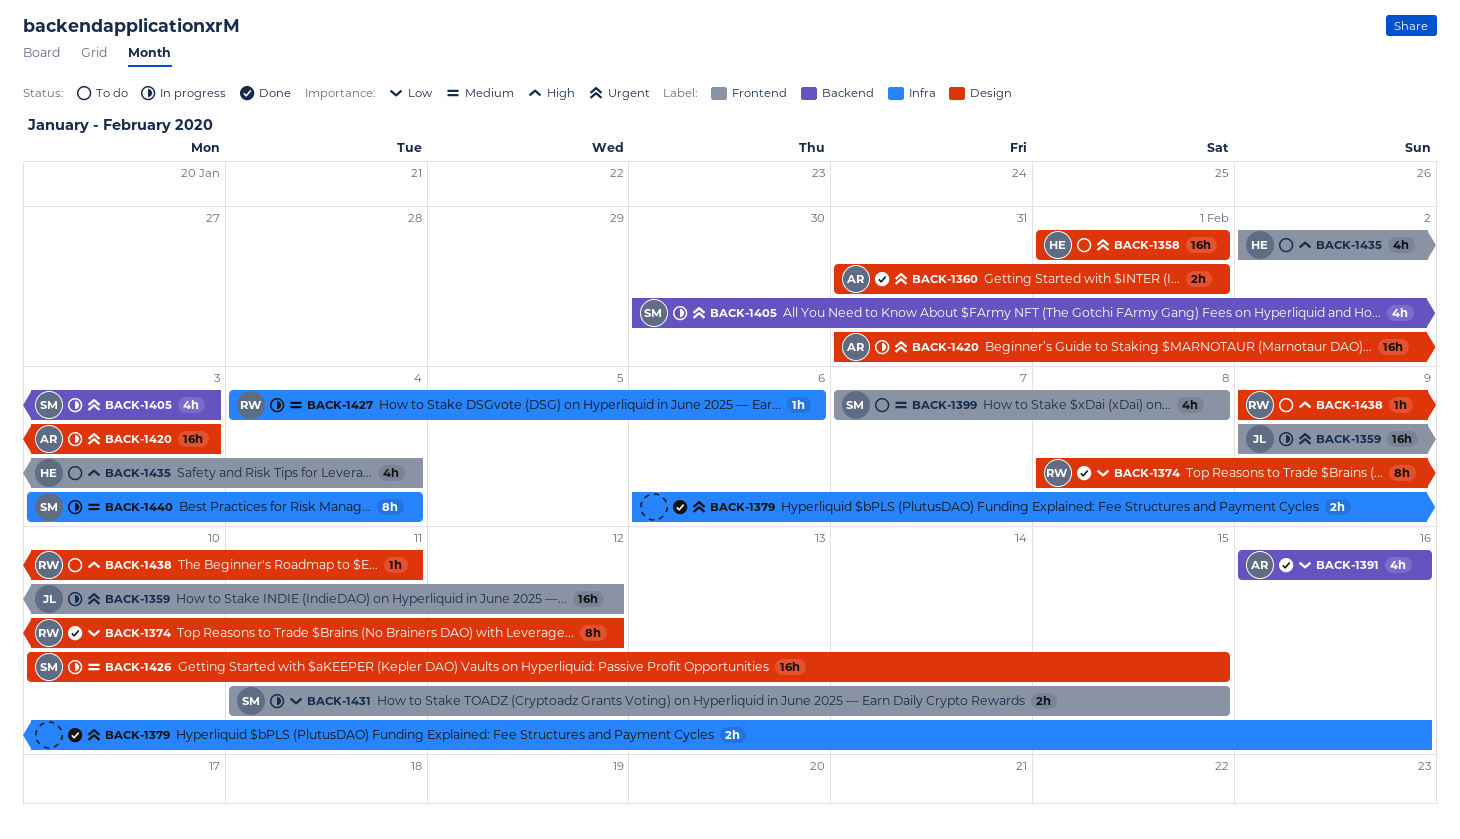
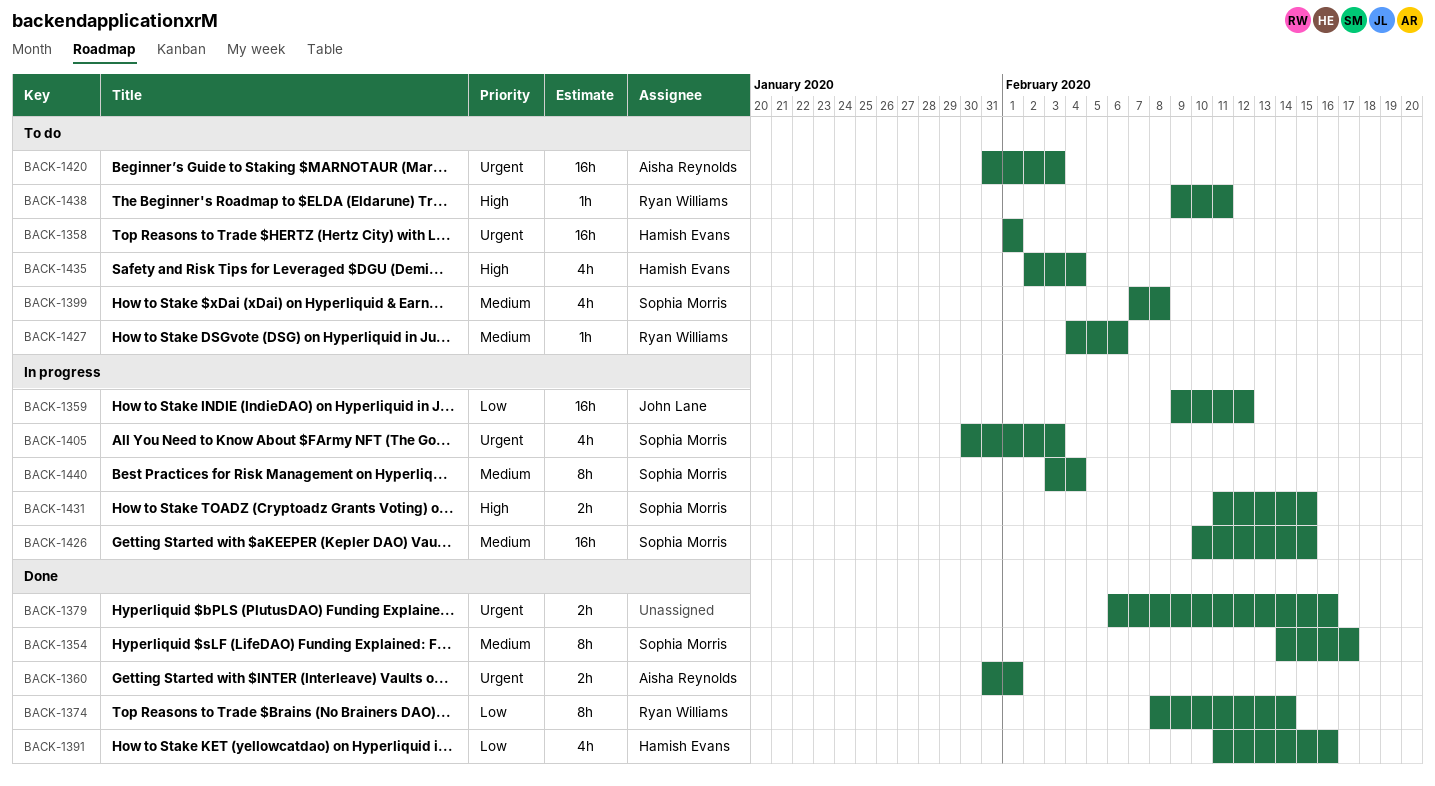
BACK-1354: none -> present
BACK-1359, priority: Urgent -> Low
BACK-1374, due: Feb 12 -> Feb 14
BACK-1391, owner: Aisha Reynolds -> Hamish Evans
BACK-1391, start: Feb 16 -> Feb 11
BACK-1420, status: In progress -> To do
BACK-1427, status: In progress -> To do
BACK-1431, priority: Low -> High

